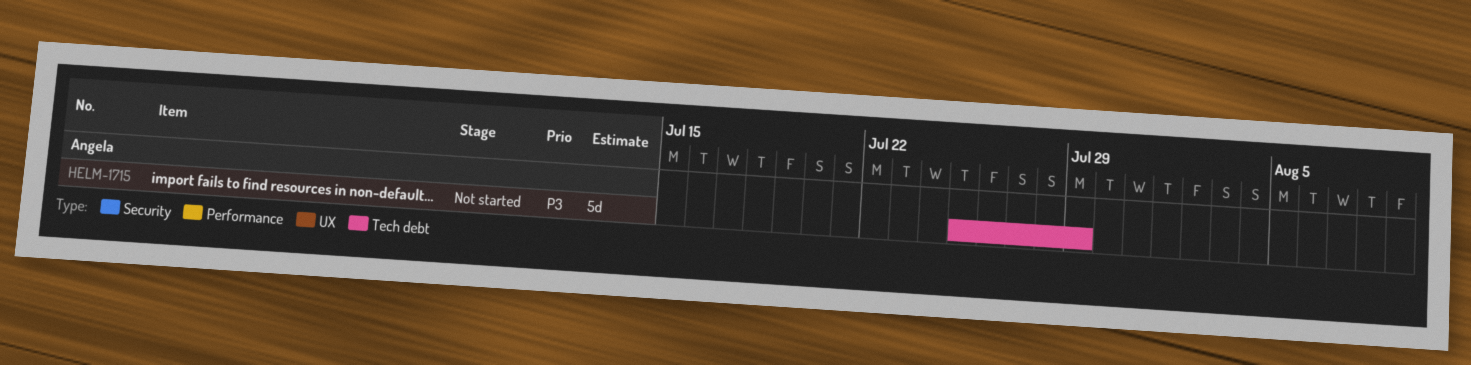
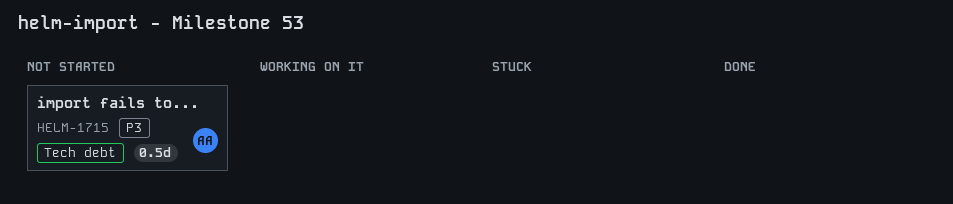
HELM-1715, estimate: 5d -> 0.5d

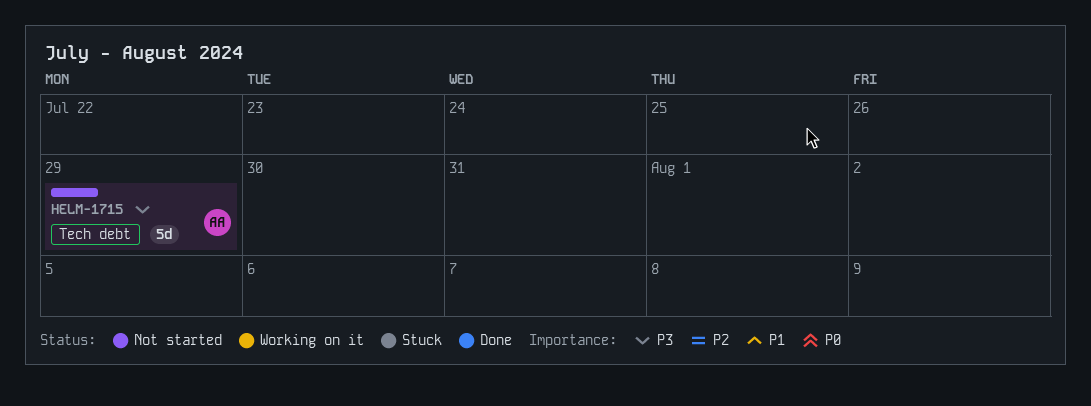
HELM-1715, estimate: 0.5d -> 5d

